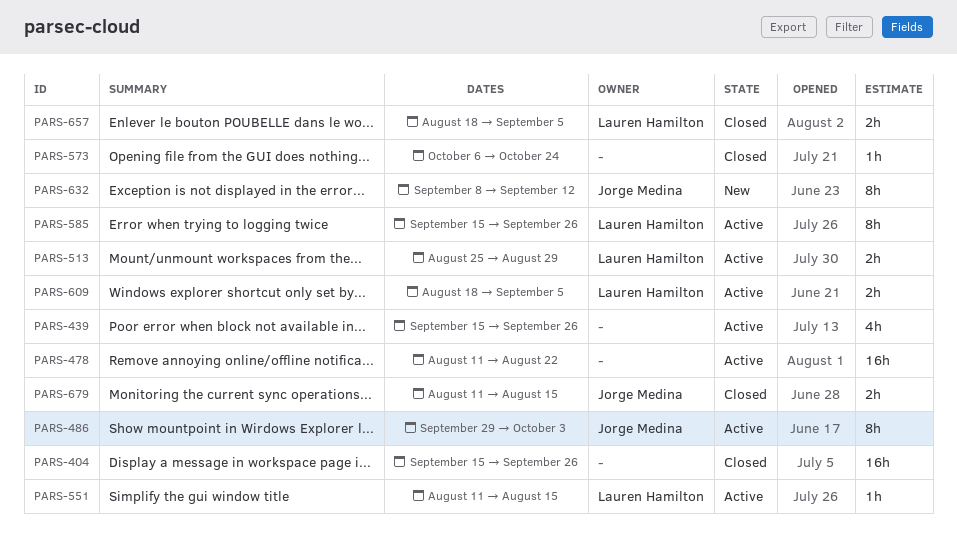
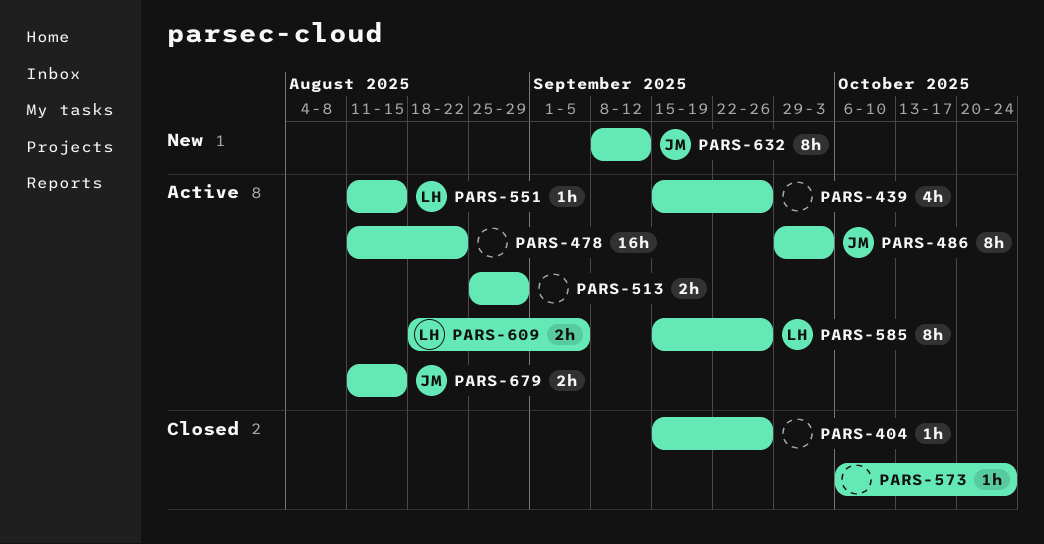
PARS-404, estimate: 16h -> 1h
PARS-513, owner: Lauren Hamilton -> none
PARS-657: present -> none
PARS-679, status: Closed -> Active

